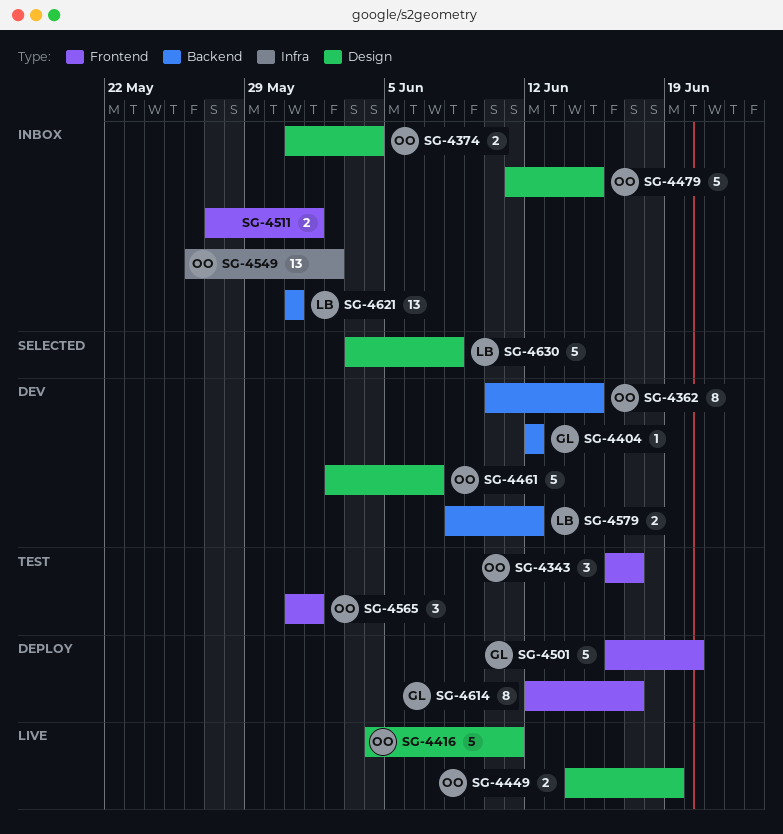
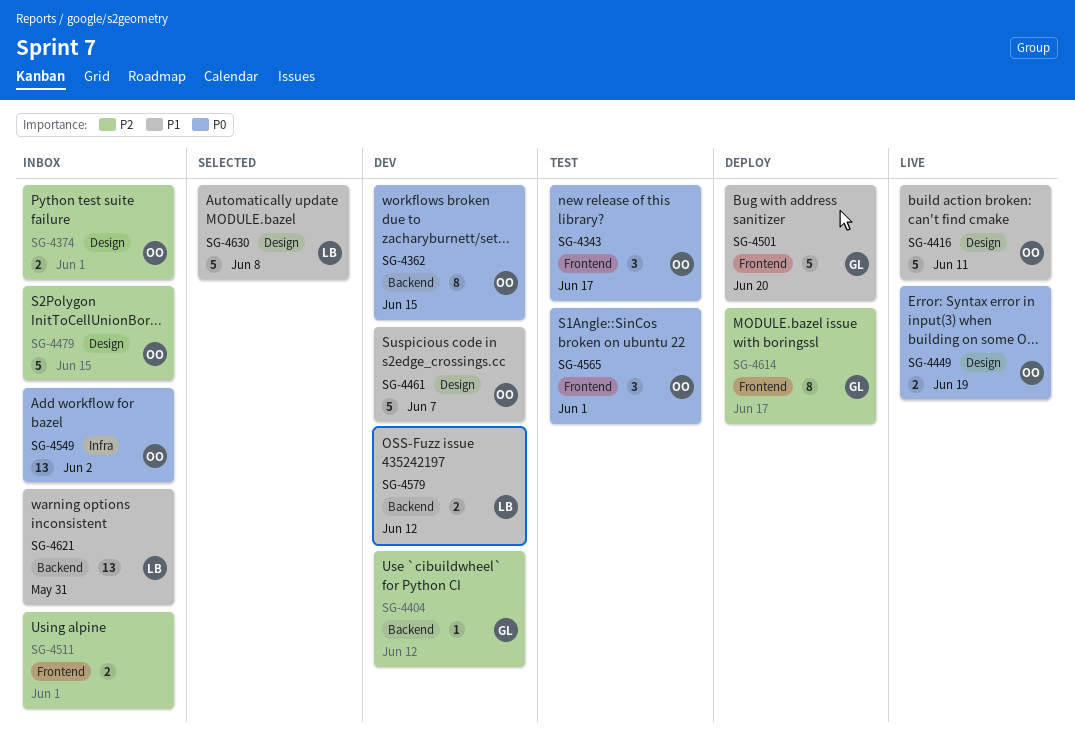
SG-4374, due: Jun 4 -> Jun 1

